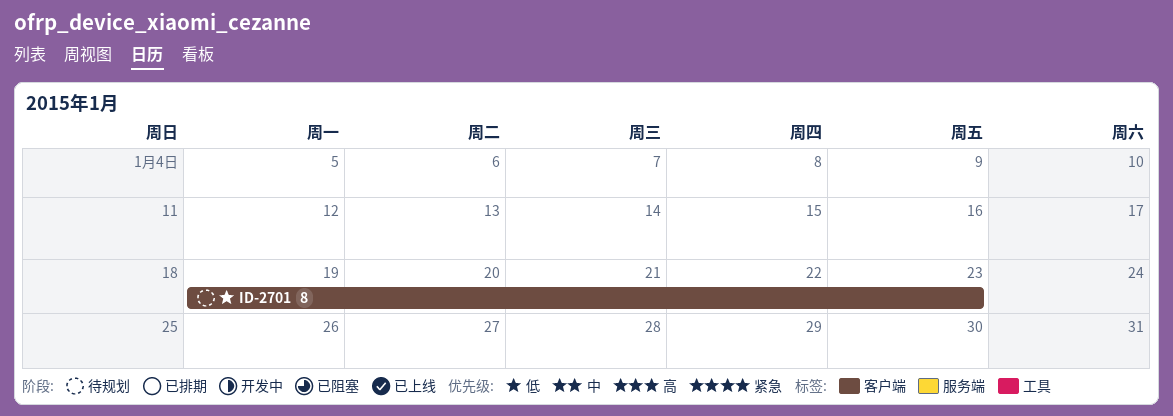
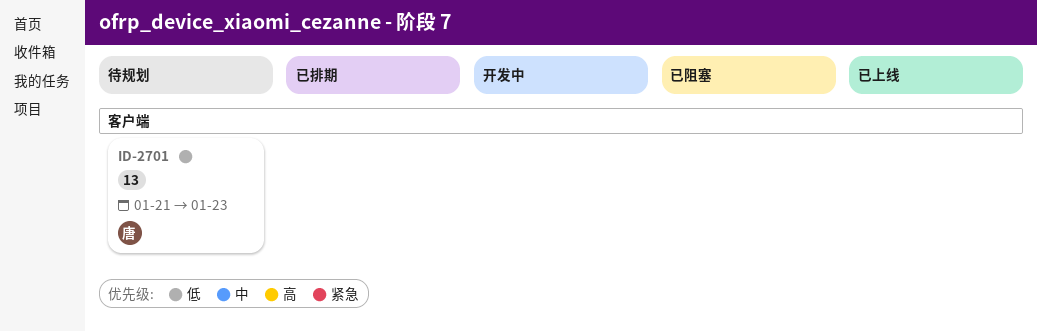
ID-2701, estimate: 8 -> 13
ID-2701, start: Jan 19 -> Jan 21

